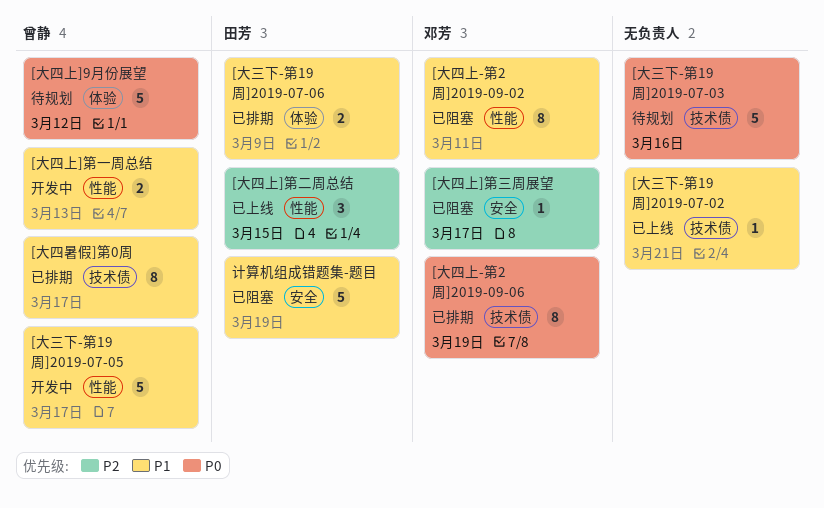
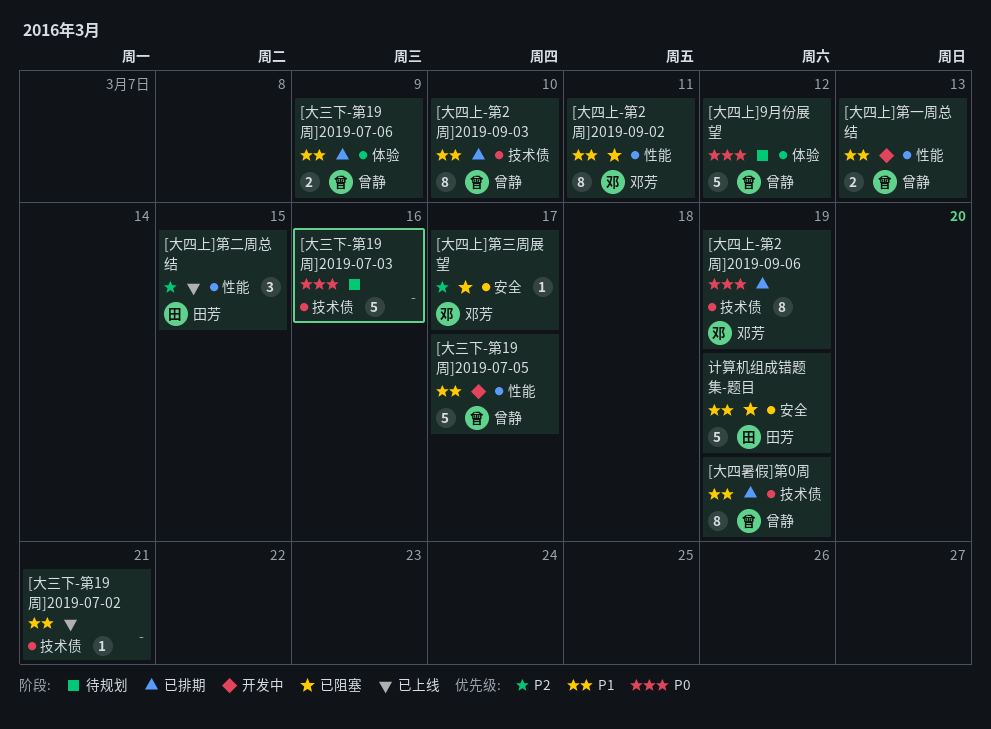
[大三下-第19周]2019-07-06, owner: 田芳 -> 曾静
[大四上-第2周]2019-09-03: none -> present
[大四暑假]第0周, due: Mar 17 -> Mar 19

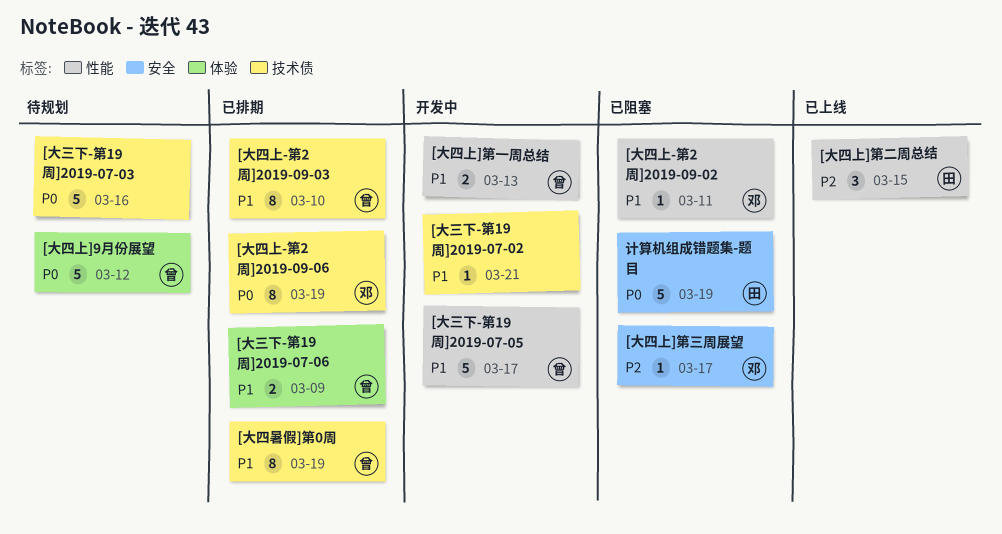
[大三下-第19周]2019-07-02, status: 已上线 -> 开发中
[大四上-第2周]2019-09-02, estimate: 8 -> 1
计算机组成错题集-题目, priority: P1 -> P0

